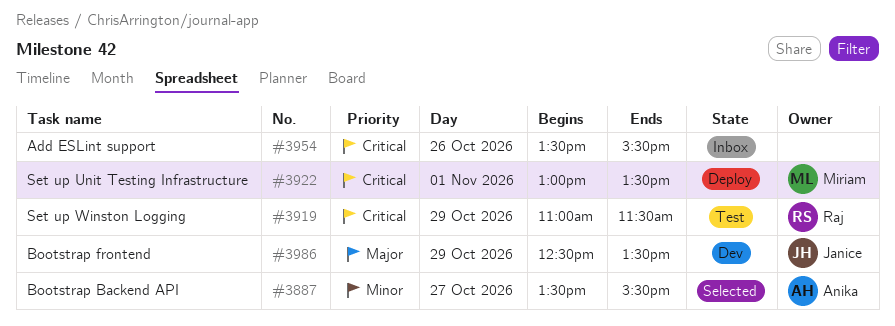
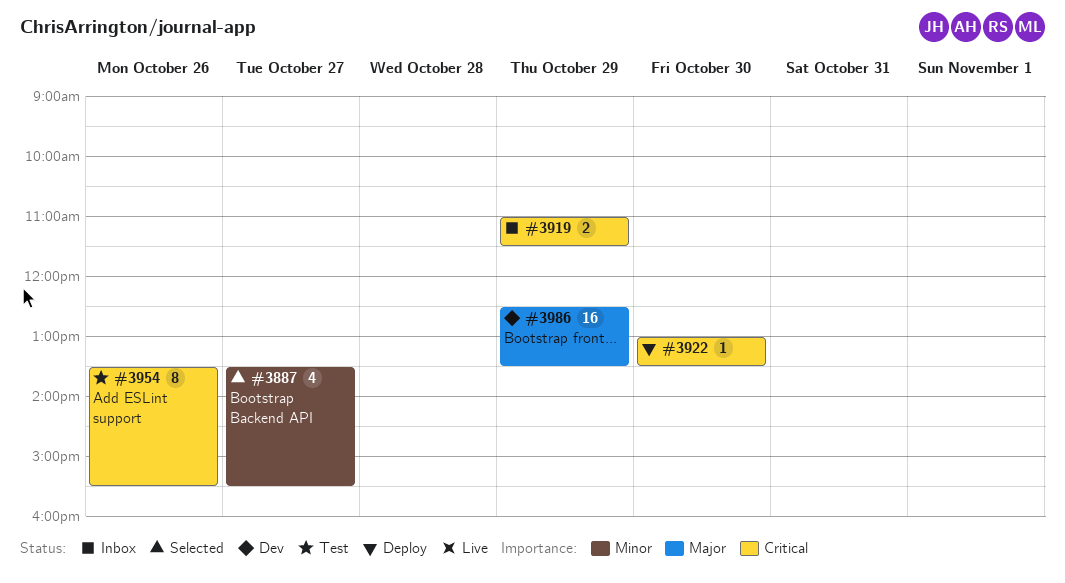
#3919, status: Test -> Inbox
#3922, day: Nov 1 -> Oct 30
#3954, status: Inbox -> Test

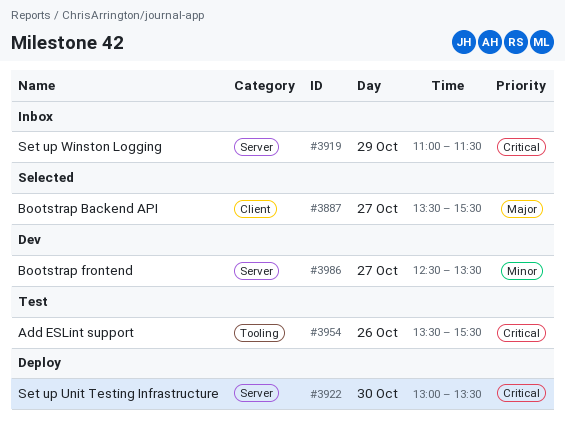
#3887, priority: Minor -> Major
#3986, priority: Major -> Minor
#3986, day: Oct 29 -> Oct 27

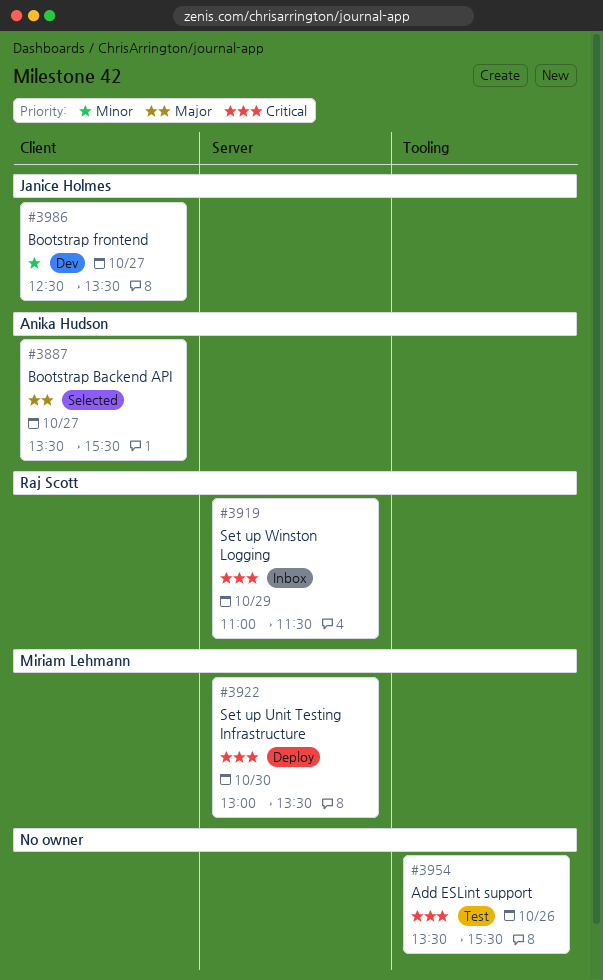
#3986, label: Server -> Client

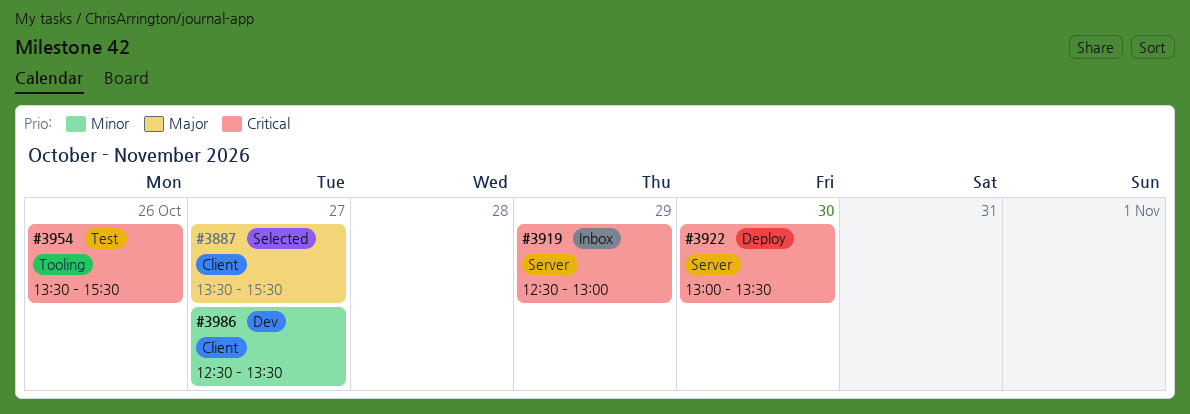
#3919, begins: 11:00 -> 12:30
#3919, ends: 11:30 -> 13:00

